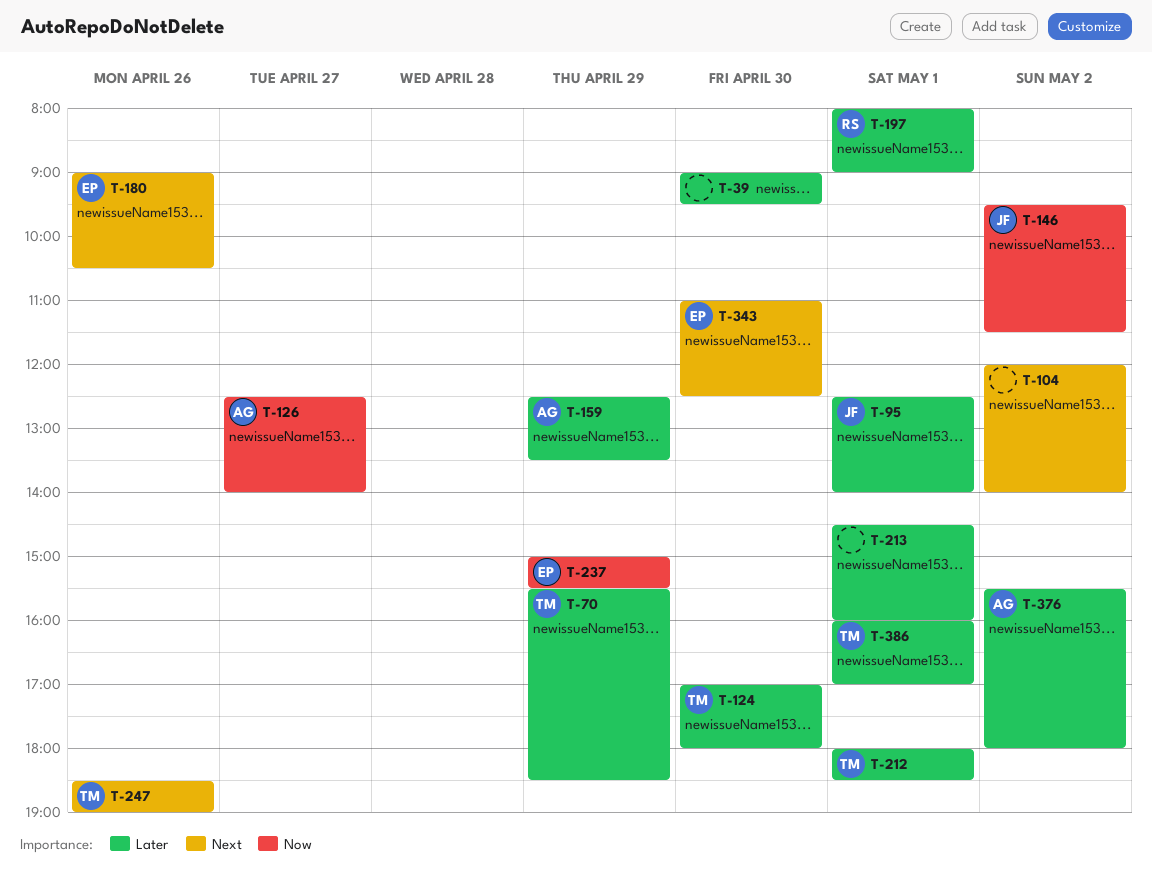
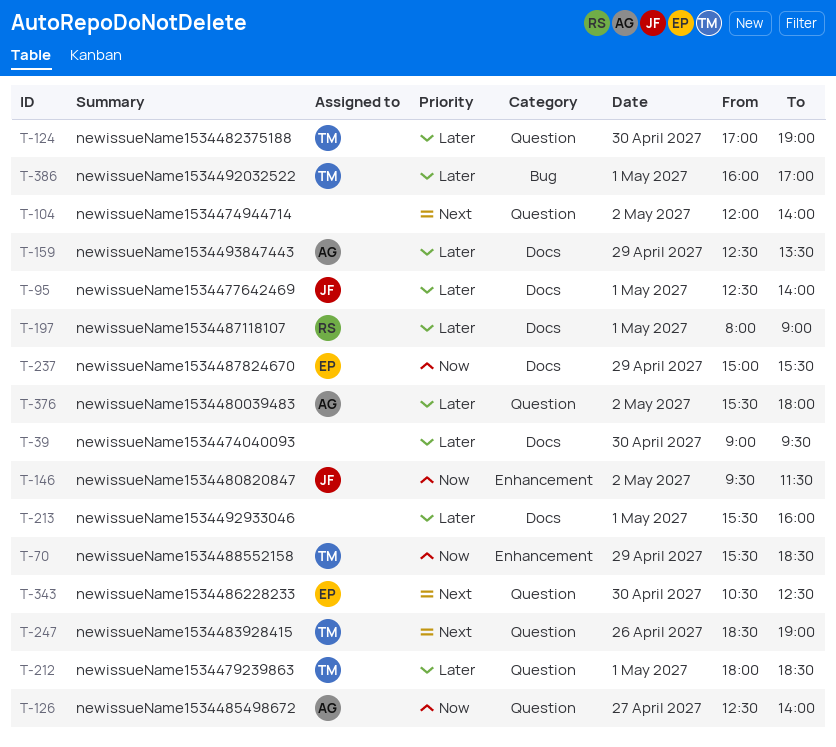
T-70, priority: Later -> Now
T-124, ends: 18:00 -> 19:00
T-180: present -> none
T-213, begins: 14:30 -> 15:30
T-343, begins: 11:00 -> 10:30

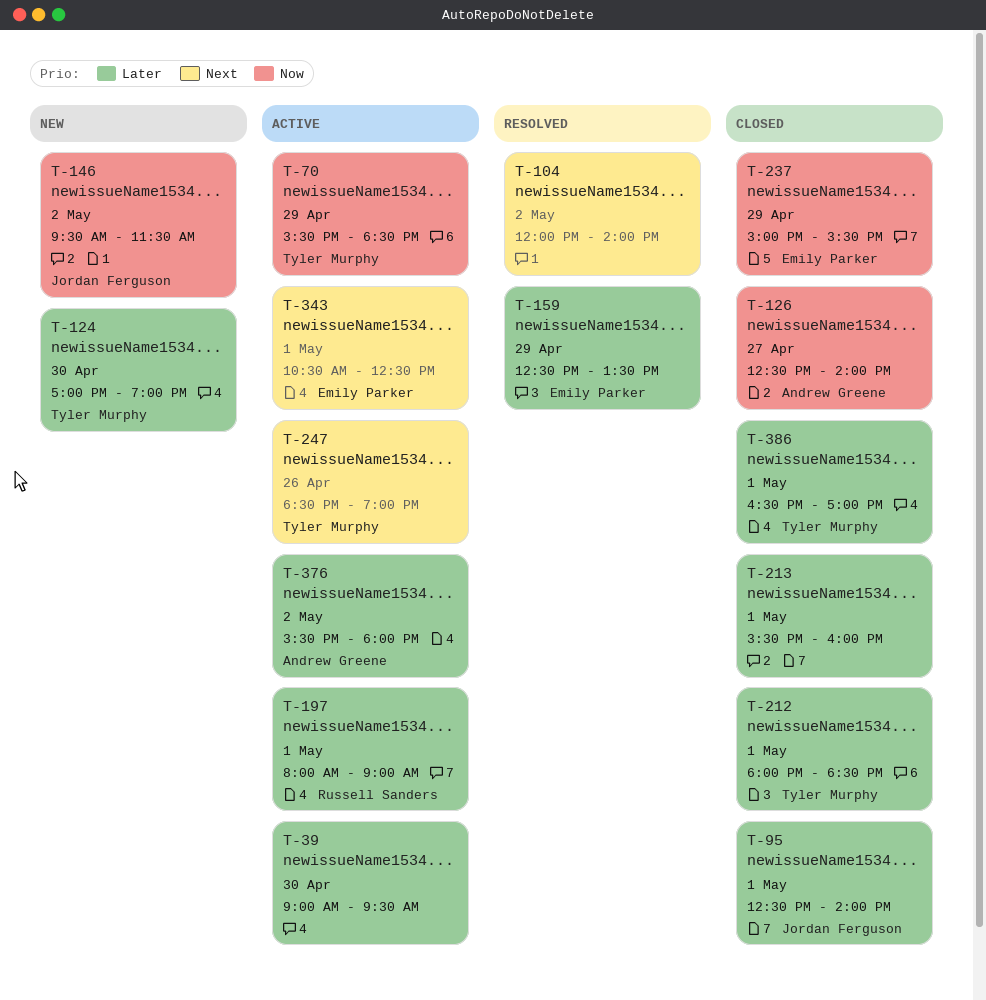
T-159, owner: Andrew Greene -> Emily Parker
T-343, day: Apr 30 -> May 1
T-386, begins: 16:00 -> 16:30

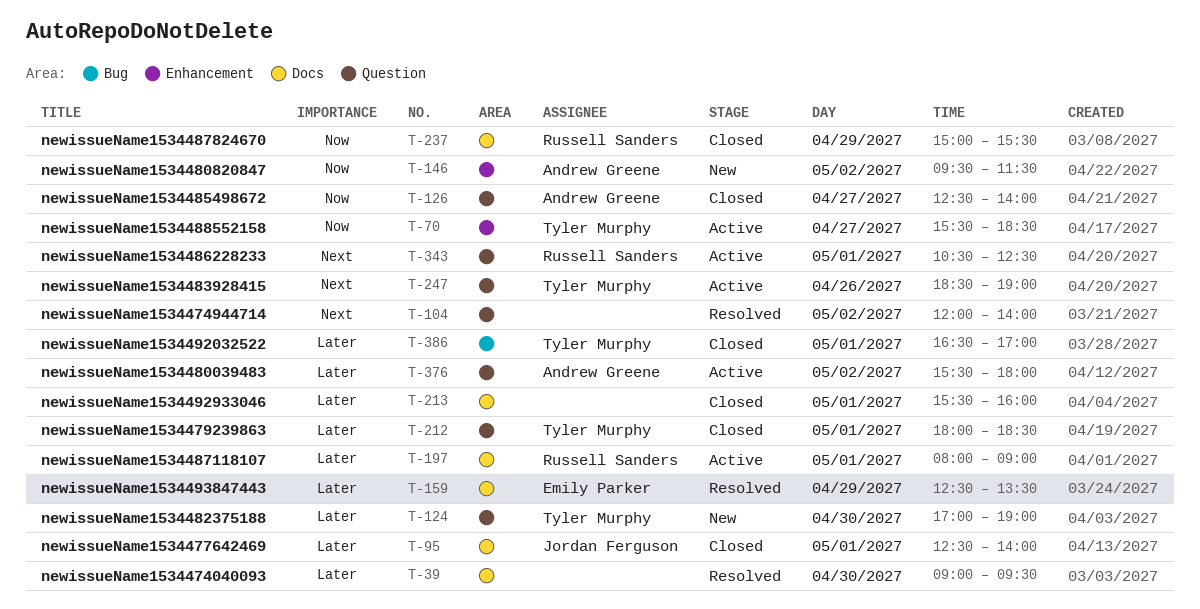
T-39, status: Active -> Resolved
T-70, day: Apr 29 -> Apr 27
T-146, owner: Jordan Ferguson -> Andrew Greene
T-237, owner: Emily Parker -> Russell Sanders
T-343, owner: Emily Parker -> Russell Sanders

